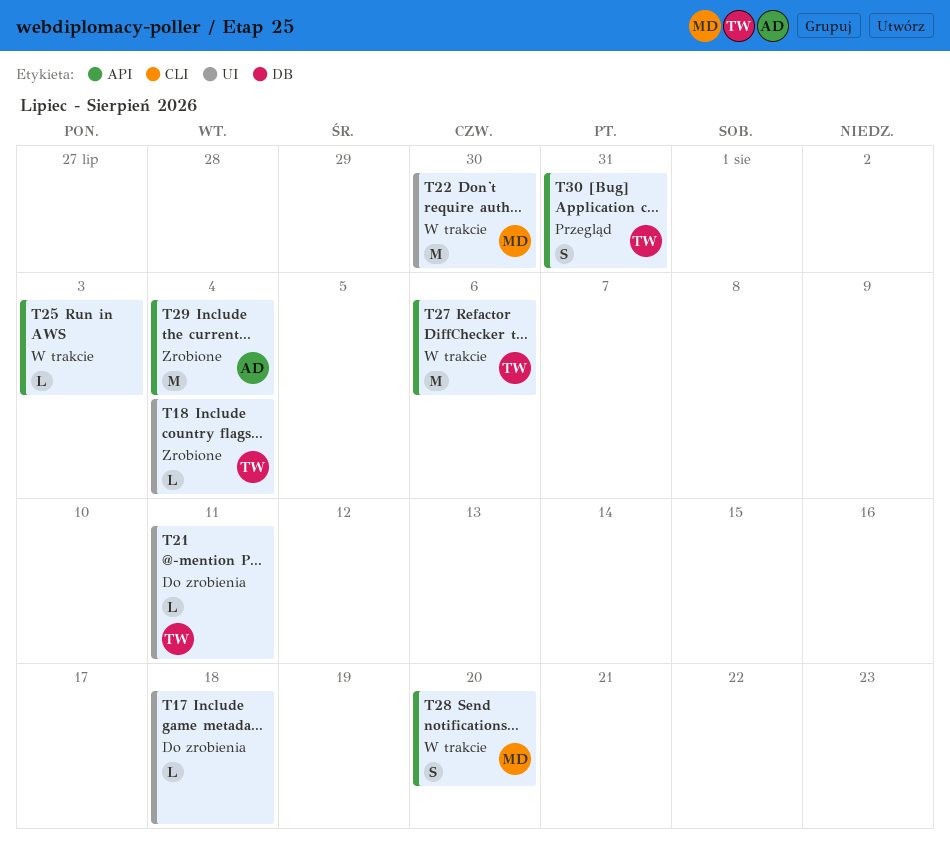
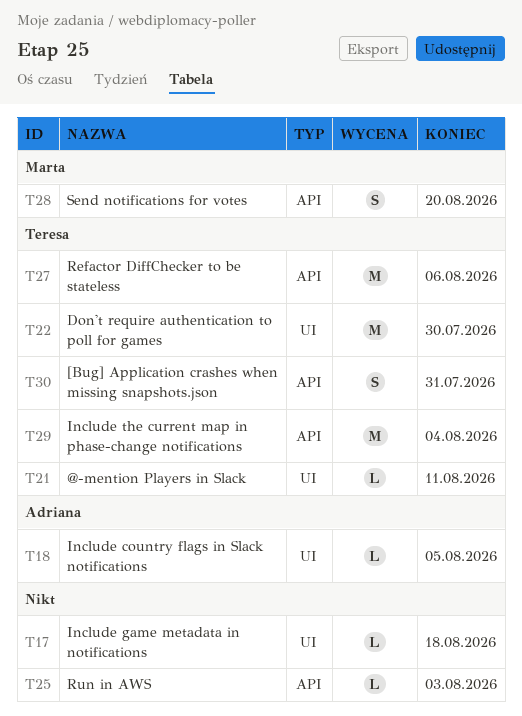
T18, owner: Teresa -> Adriana
T18, due: Aug 4 -> Aug 5
T22, owner: Marta -> Teresa
T29, owner: Adriana -> Teresa

